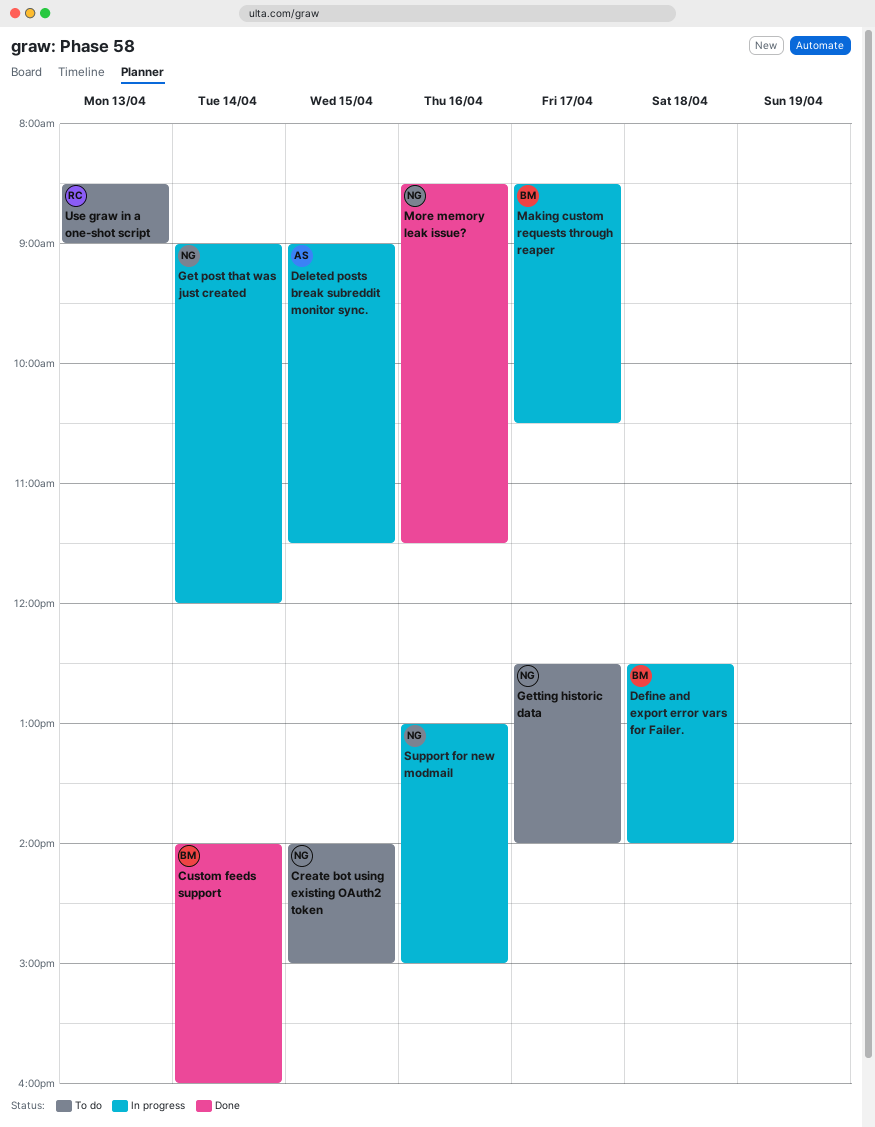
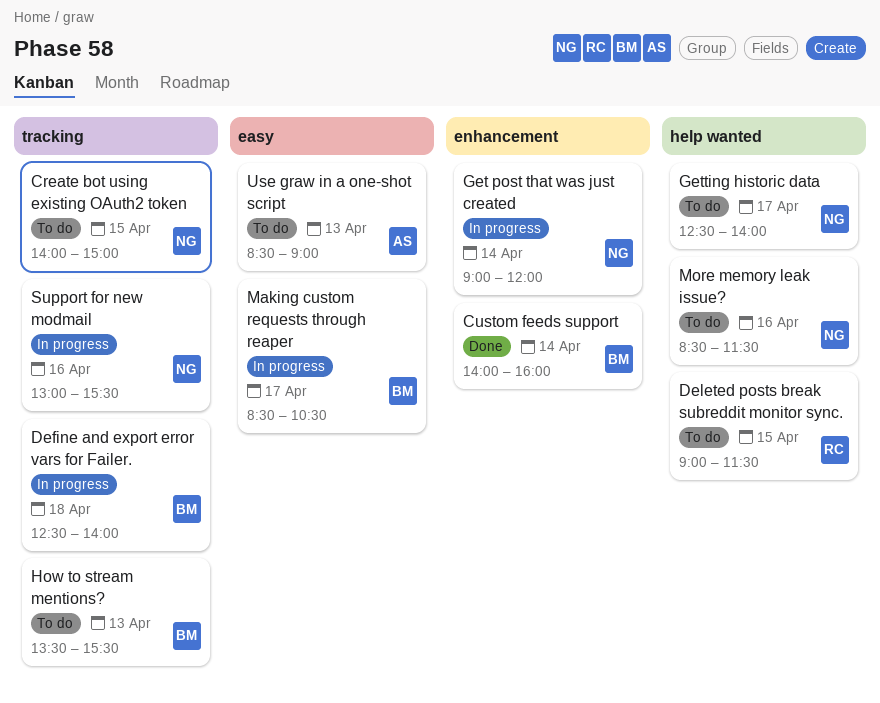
Deleted posts break subreddit monitor sync., status: In progress -> To do
Deleted posts break subreddit monitor sync., owner: AS -> RC
How to stream mentions?: none -> present
More memory leak issue?, status: Done -> To do
Support for new modmail, ends: 15:00 -> 15:30
Use graw in a one-shot script, owner: RC -> AS

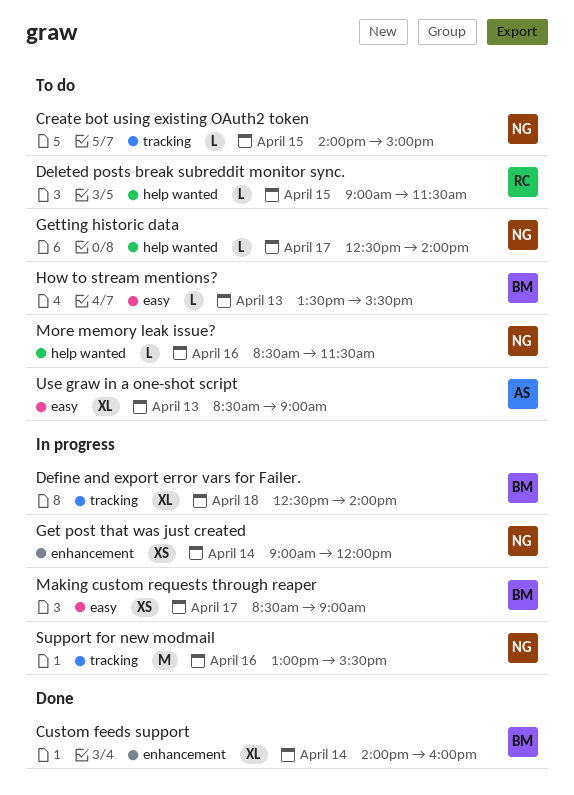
How to stream mentions?, label: tracking -> easy
Making custom requests through reaper, ends: 10:30 -> 09:00

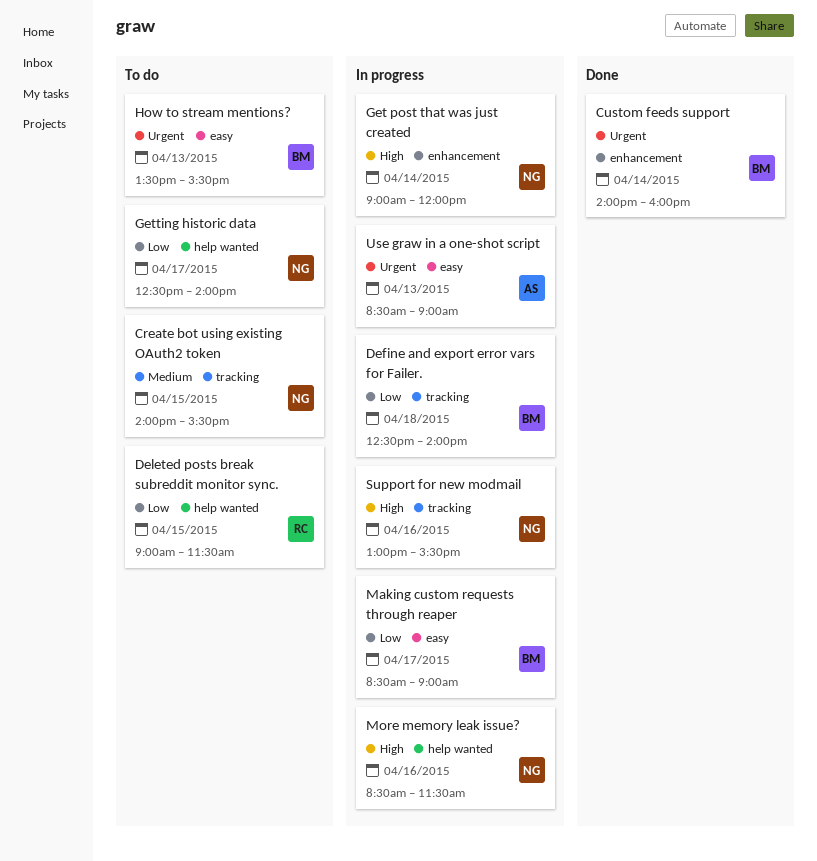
Create bot using existing OAuth2 token, ends: 15:00 -> 15:30
More memory leak issue?, status: To do -> In progress
Use graw in a one-shot script, status: To do -> In progress

